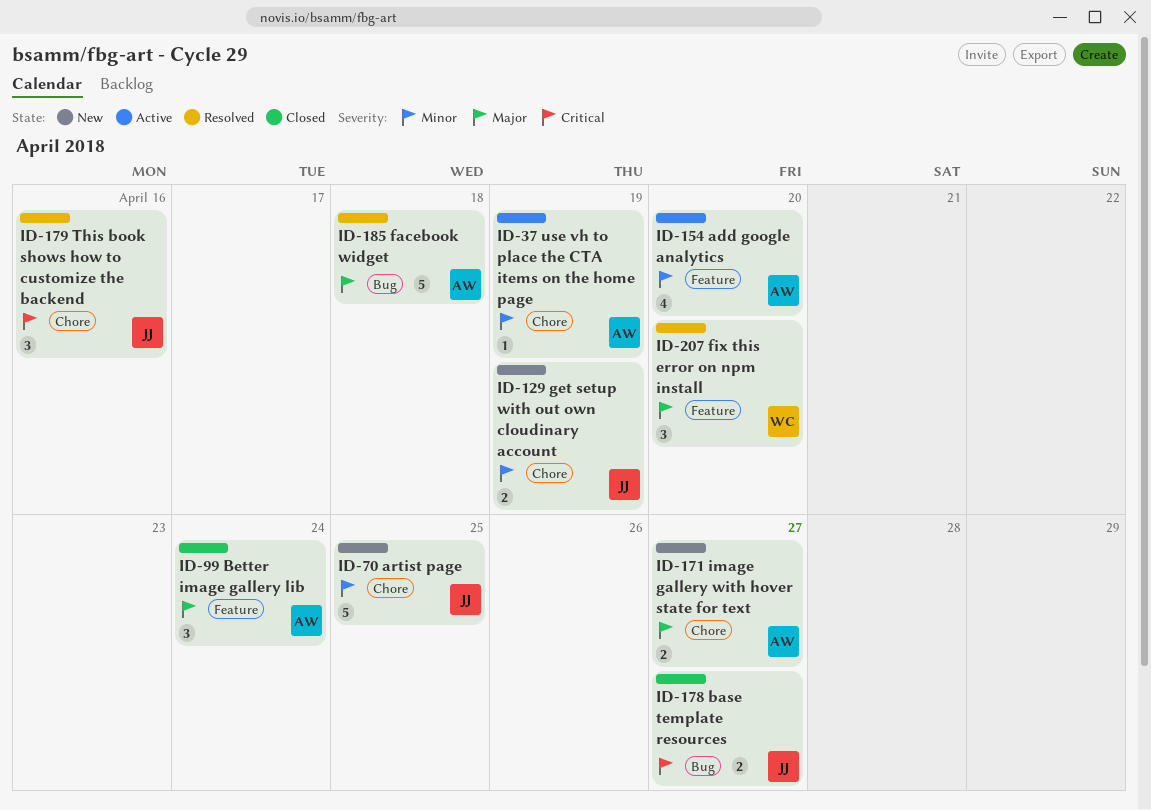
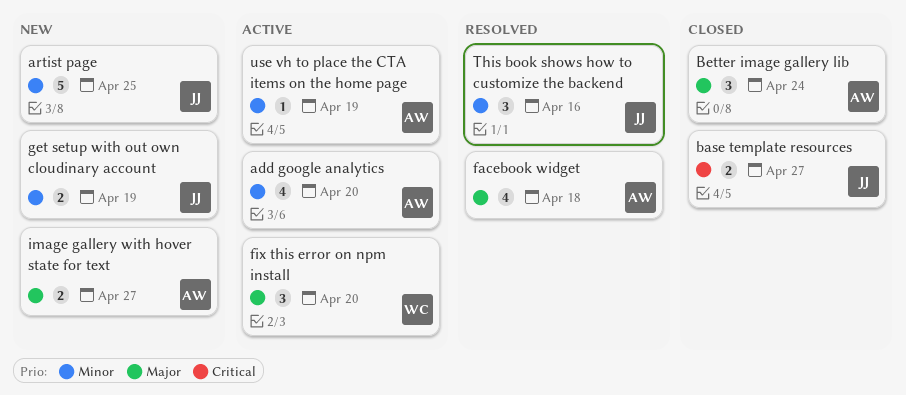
facebook widget, estimate: 5 -> 4
fix this error on npm install, status: Resolved -> Active
This book shows how to customize the backend, priority: Critical -> Minor

